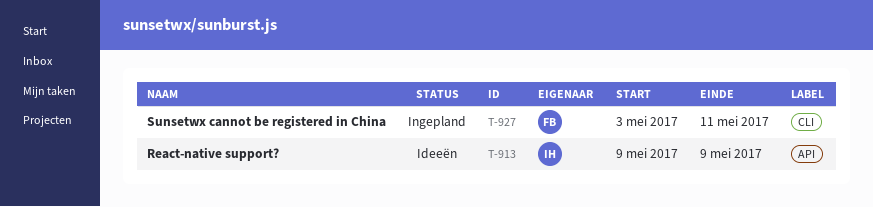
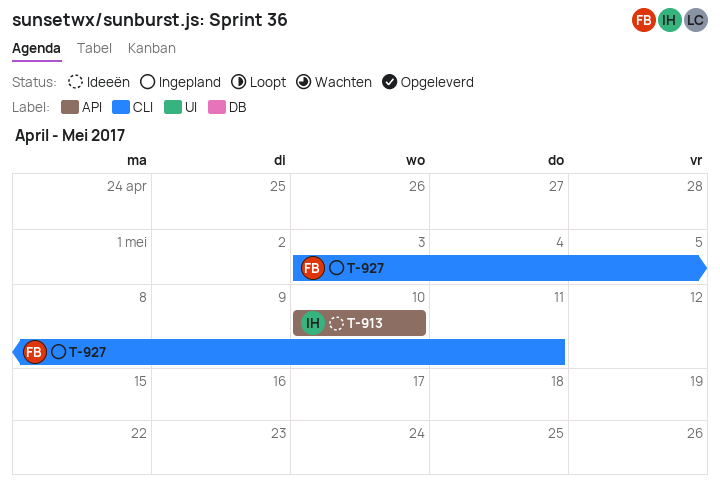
T-913, start: May 9 -> May 10
T-913, due: May 9 -> May 10

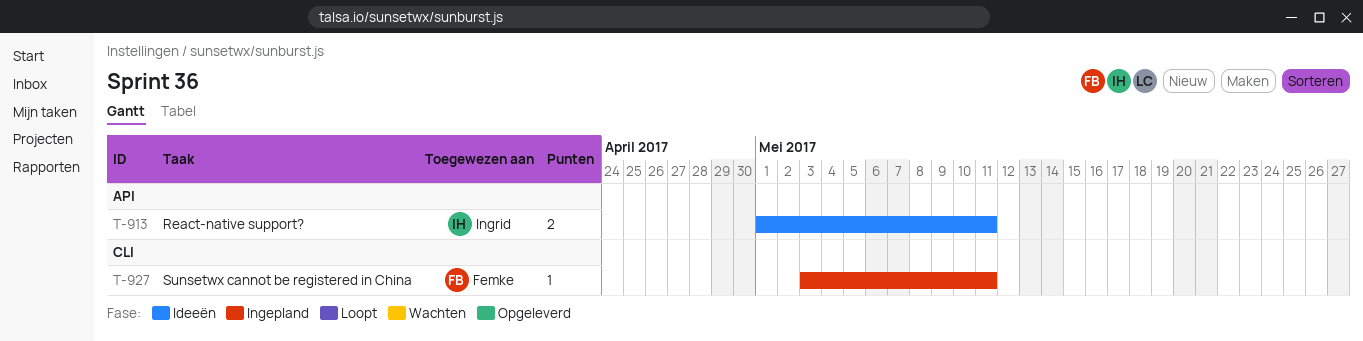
T-913, start: May 10 -> May 1
T-913, due: May 10 -> May 11

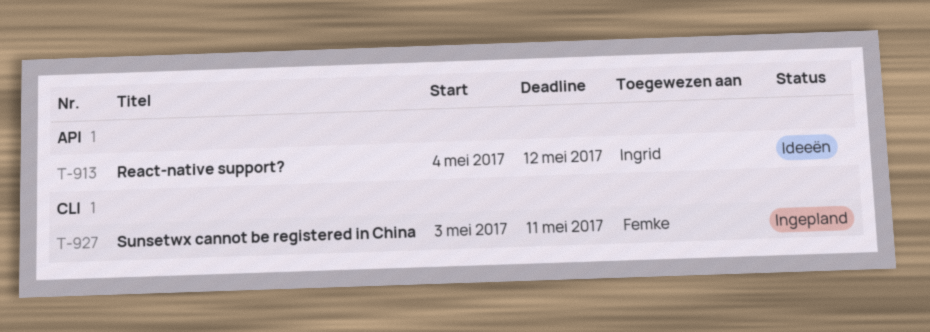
T-913, start: May 1 -> May 4
T-913, due: May 11 -> May 12

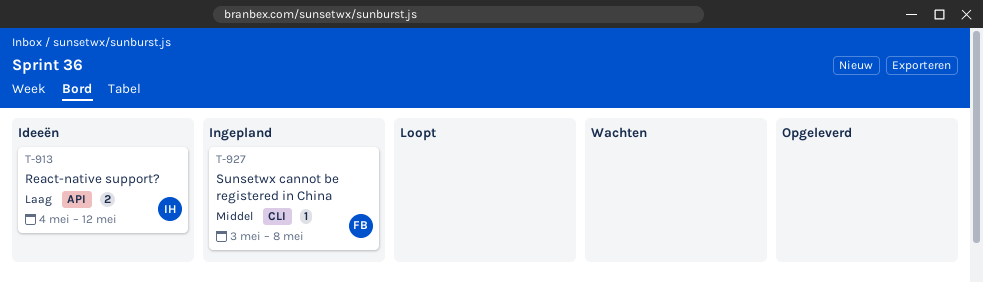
T-927, due: May 11 -> May 8

